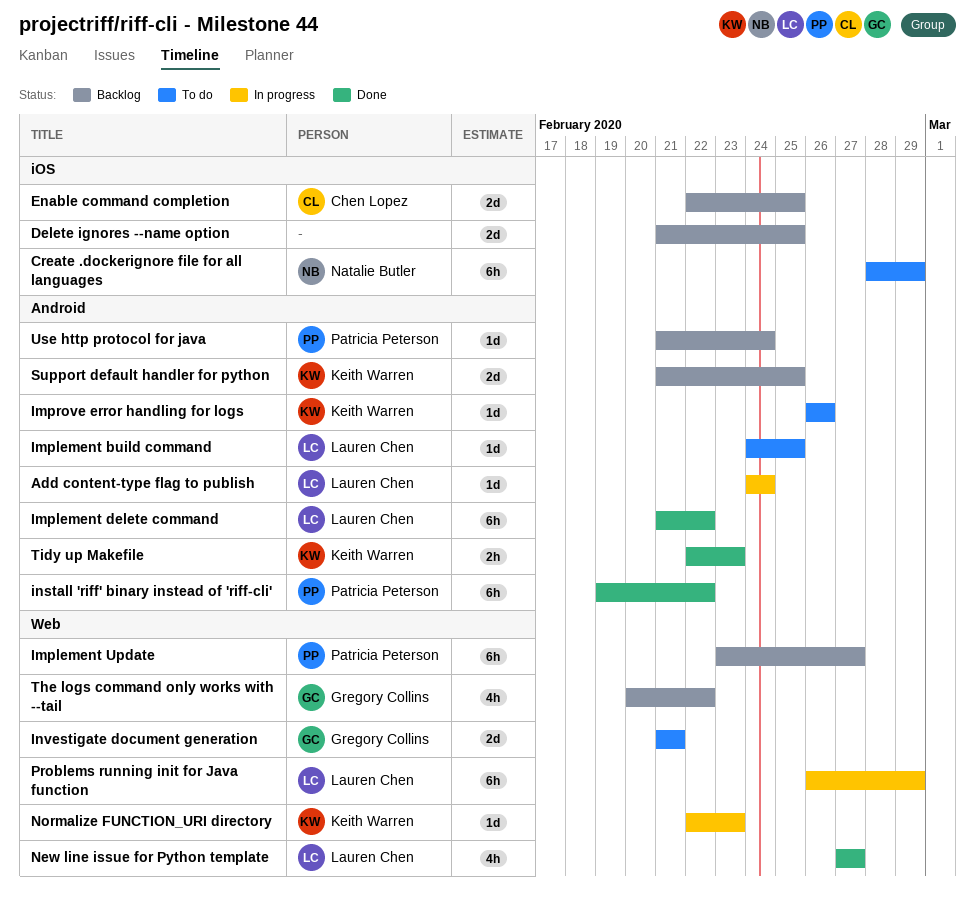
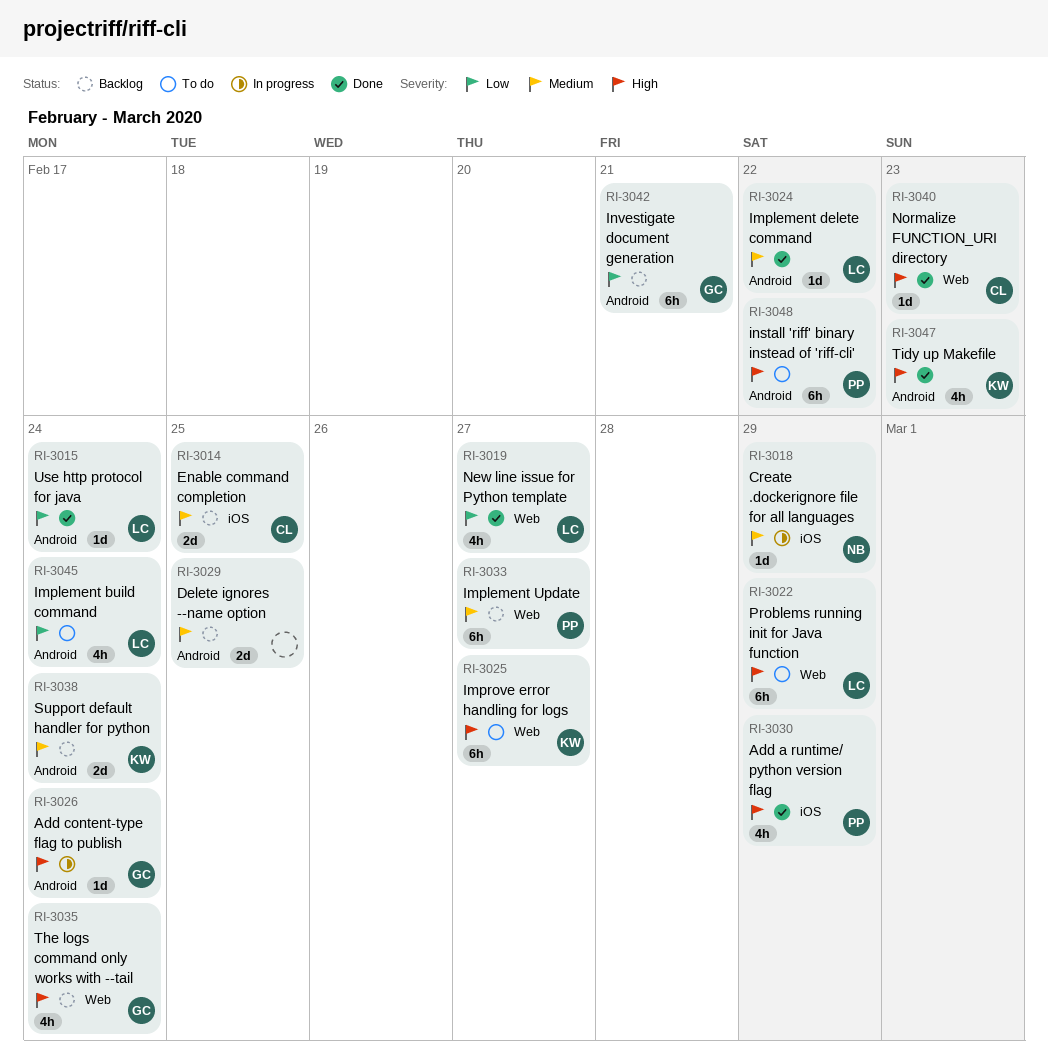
Add a runtime/ python version flag: none -> present
Add content-type flag to publish, owner: Lauren Chen -> Gregory Collins
Create .dockerignore file for all languages, status: To do -> In progress
Create .dockerignore file for all languages, estimate: 6h -> 1d
Delete ignores --name option, label: iOS -> Android
Implement build command, estimate: 1d -> 4h
Implement build command, due: Feb 25 -> Feb 24
Implement delete command, estimate: 6h -> 1d
Improve error handling for logs, label: Android -> Web
Improve error handling for logs, estimate: 1d -> 6h
Improve error handling for logs, due: Feb 26 -> Feb 27
install 'riff' binary instead of 'riff-cli', status: Done -> To do
Investigate document generation, status: To do -> Backlog
Investigate document generation, label: Web -> Android
Investigate document generation, estimate: 2d -> 6h
Normalize FUNCTION_URI directory, status: In progress -> Done
Normalize FUNCTION_URI directory, owner: Keith Warren -> Chen Lopez
Problems running init for Java function, status: In progress -> To do
Support default handler for python, due: Feb 25 -> Feb 24
The logs command only works with --tail, due: Feb 22 -> Feb 24
Tidy up Makefile, estimate: 2h -> 4h
Use http protocol for java, status: Backlog -> Done
Use http protocol for java, owner: Patricia Peterson -> Lauren Chen

